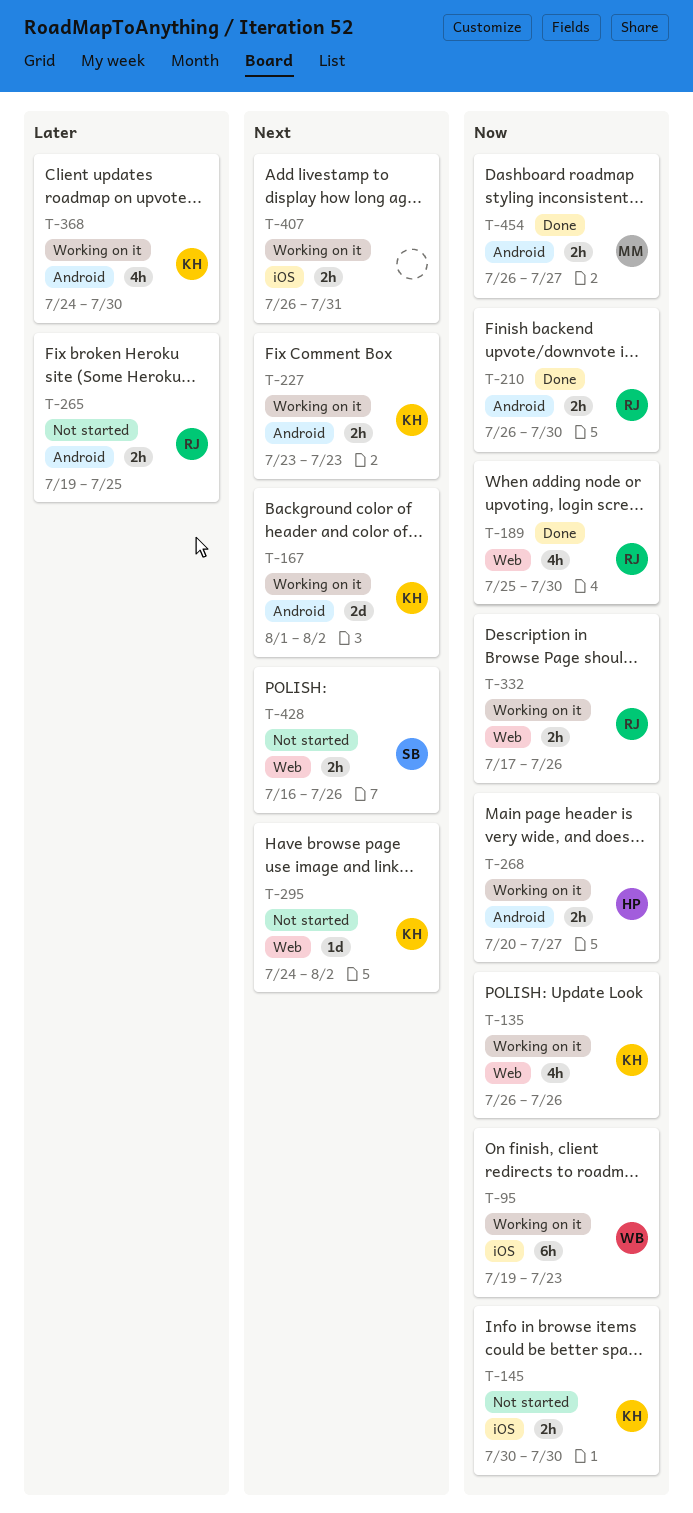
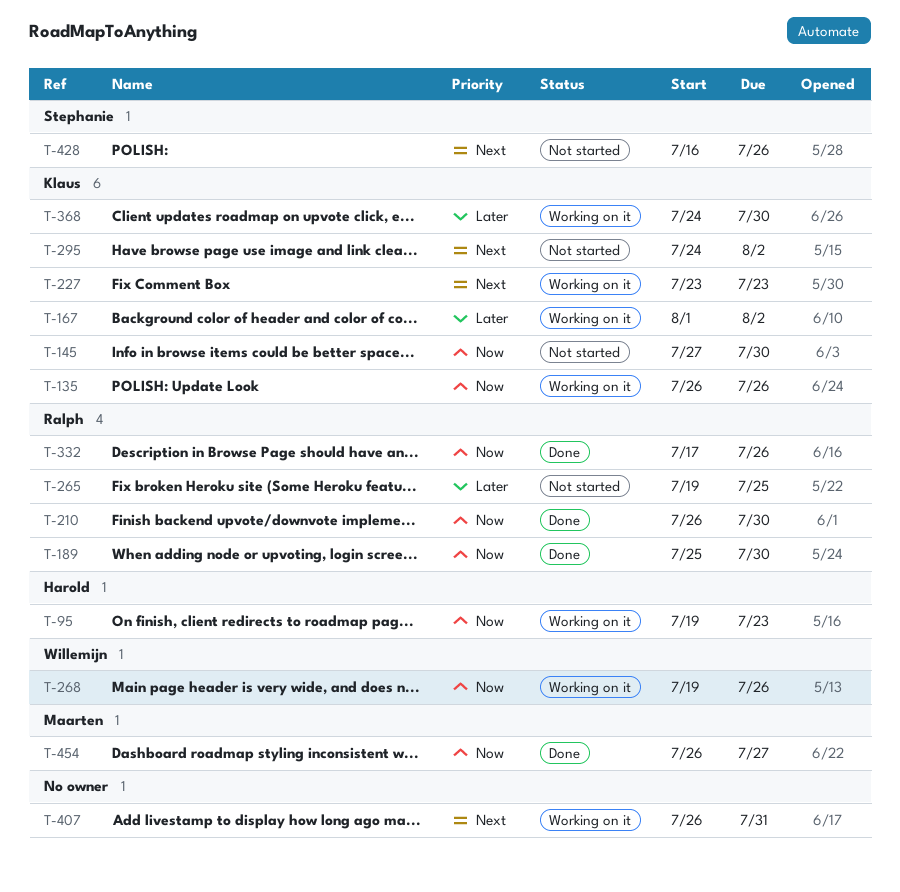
T-95, owner: Willemijn -> Harold
T-145, start: Jul 30 -> Jul 27
T-167, priority: Next -> Later
T-268, owner: Harold -> Willemijn
T-268, start: Jul 20 -> Jul 19
T-268, due: Jul 27 -> Jul 26
T-332, status: Working on it -> Done

